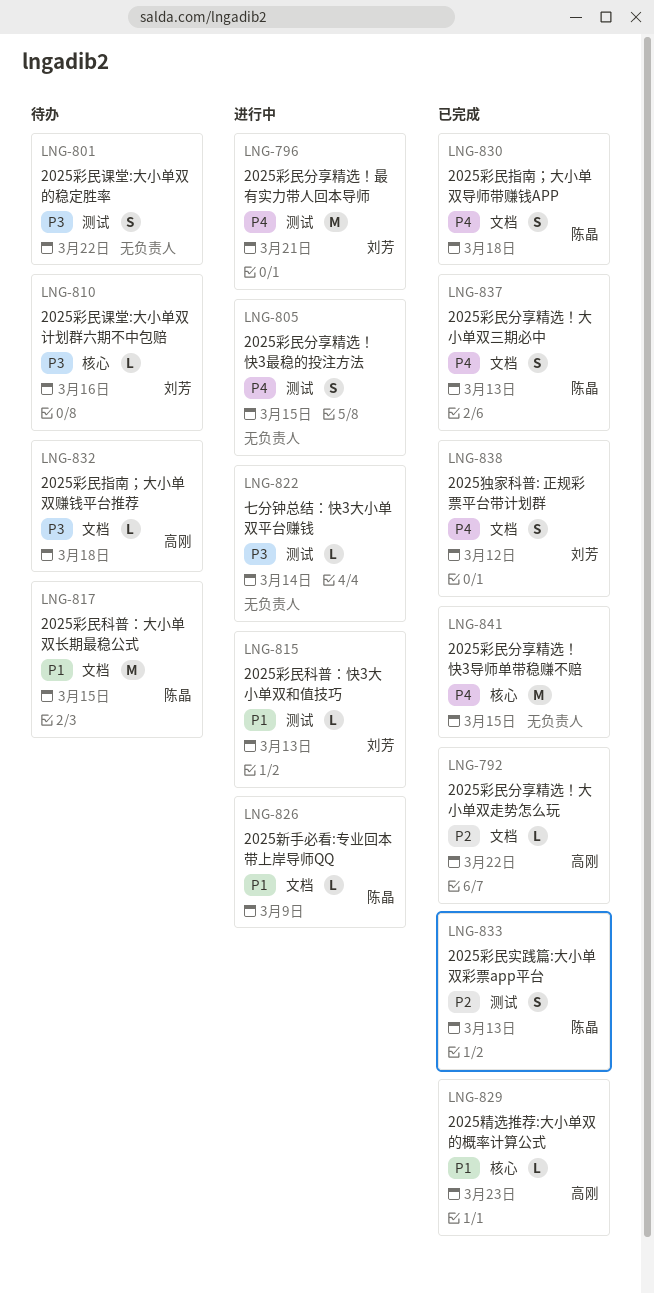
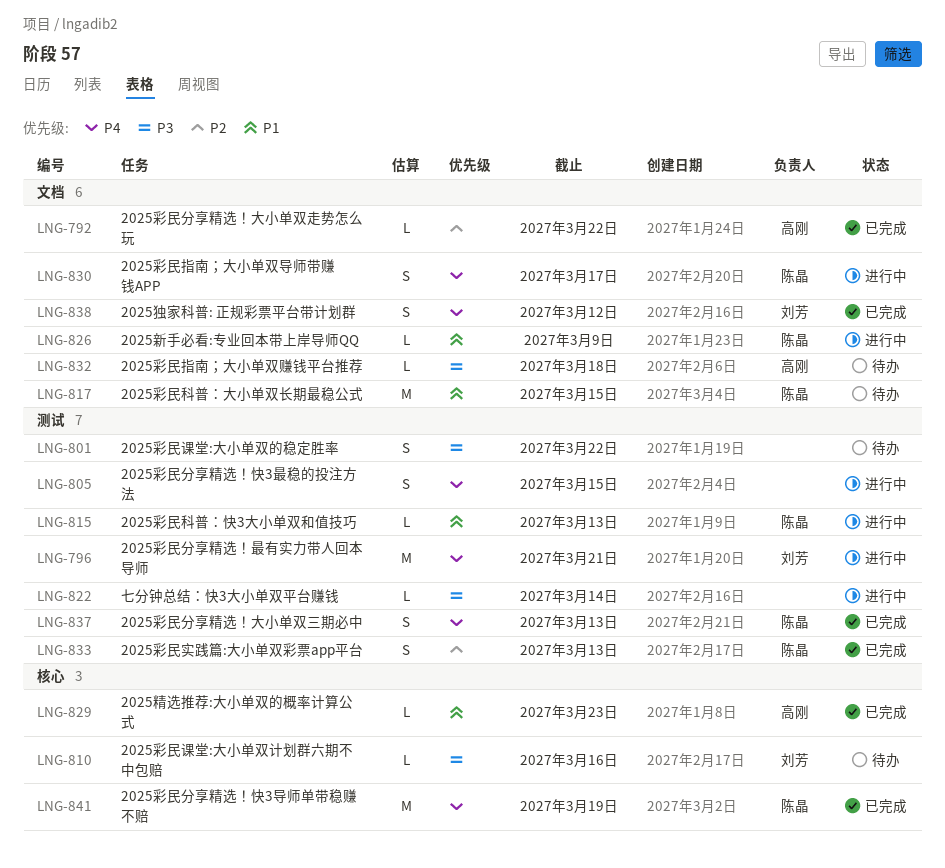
LNG-815, owner: 刘芳 -> 陈晶
LNG-830, status: 已完成 -> 进行中
LNG-830, due: Mar 18 -> Mar 17
LNG-837, label: 文档 -> 测试
LNG-841, owner: none -> 陈晶
LNG-841, due: Mar 15 -> Mar 19

